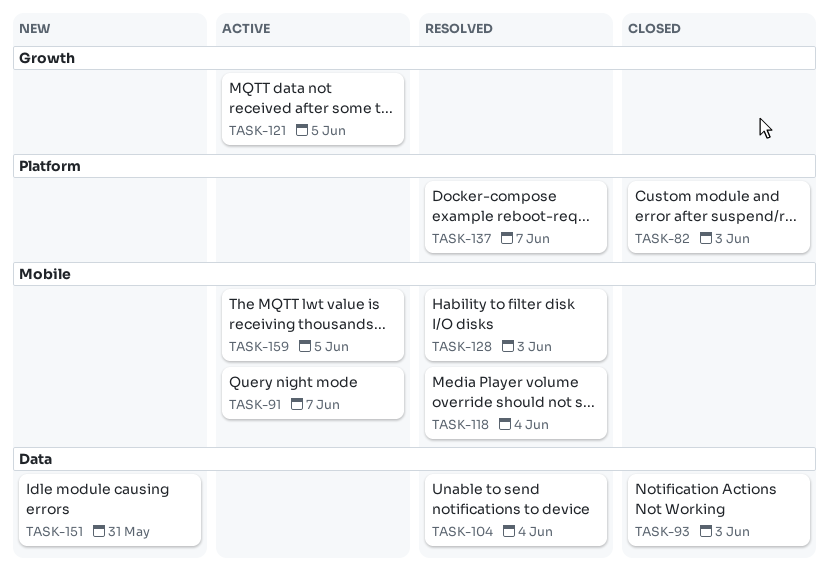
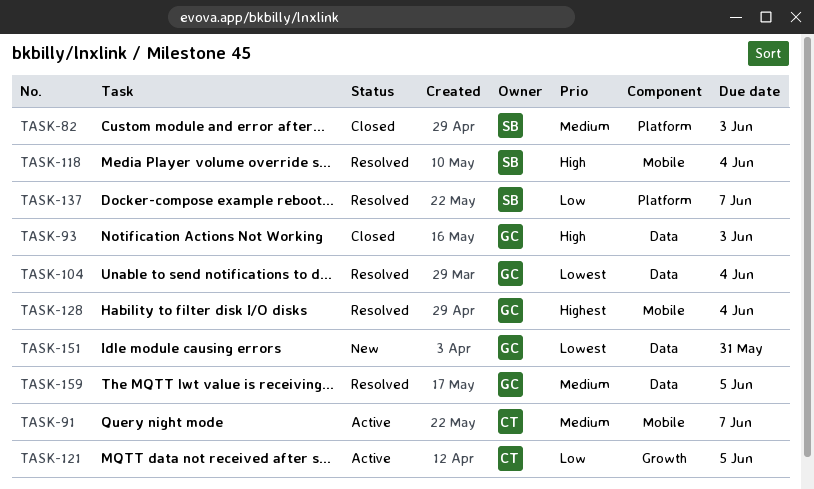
TASK-128, due: Jun 3 -> Jun 4
TASK-159, status: Active -> Resolved
TASK-159, label: Mobile -> Data

